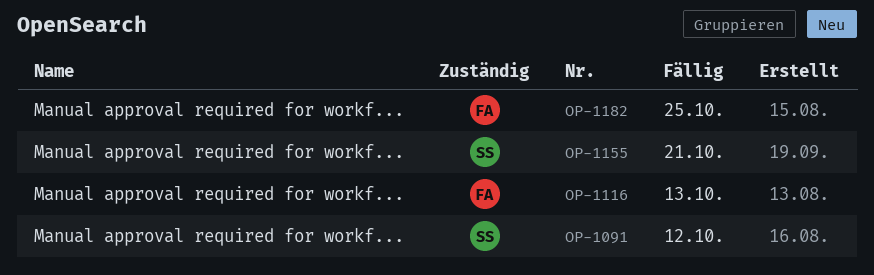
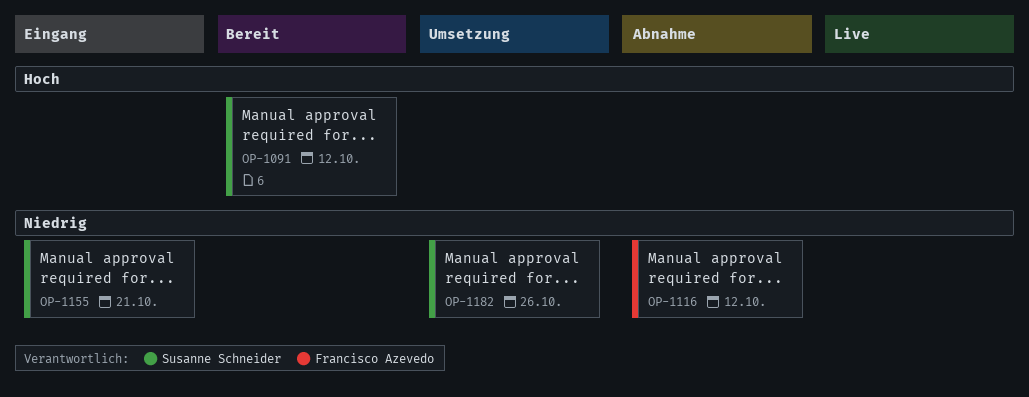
OP-1116, due: Oct 13 -> Oct 12
OP-1182, owner: Francisco Azevedo -> Susanne Schneider
OP-1182, due: Oct 25 -> Oct 26

